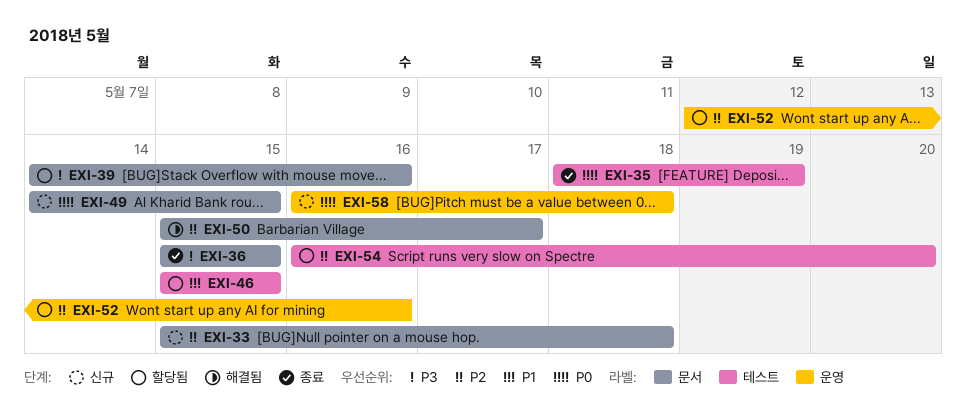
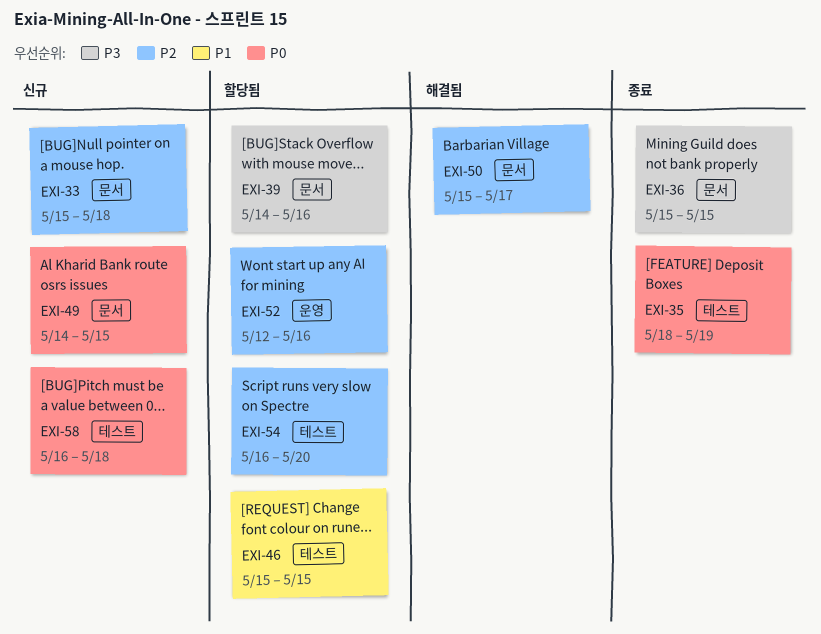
EXI-58, label: 운영 -> 테스트

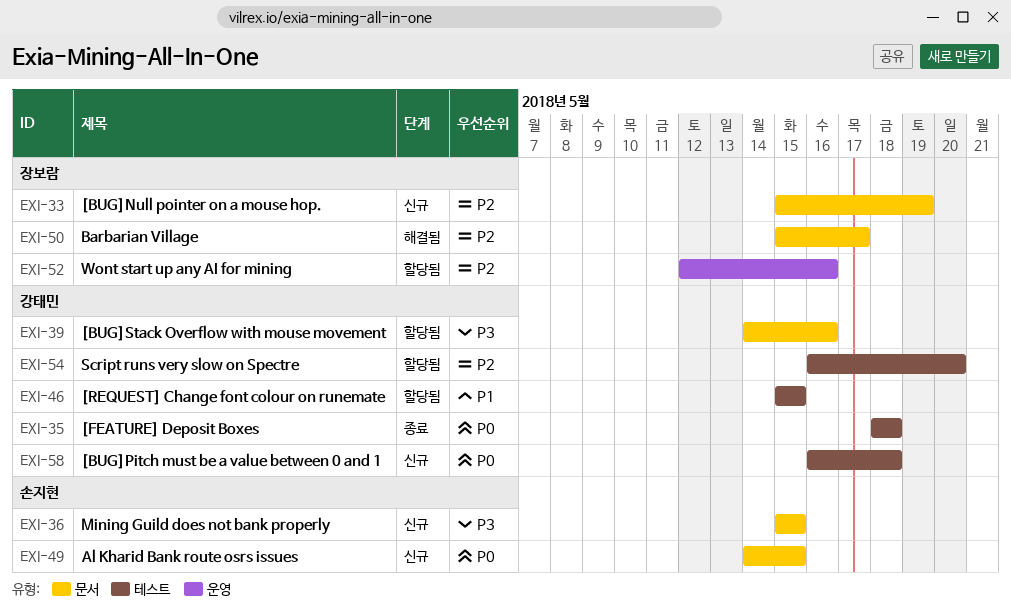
EXI-33, due: May 18 -> May 19
EXI-35, due: May 19 -> May 18
EXI-36, status: 종료 -> 신규

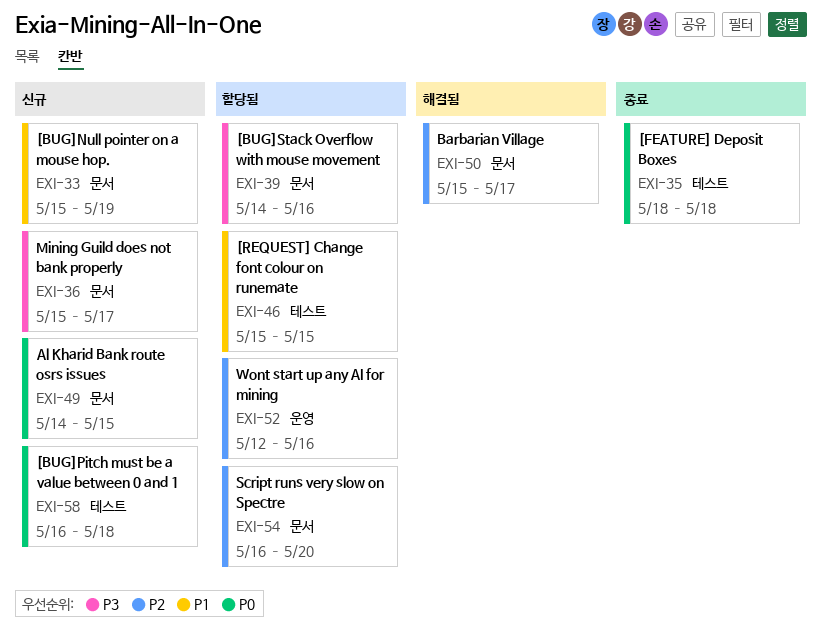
EXI-33, priority: P2 -> P1
EXI-36, due: May 15 -> May 17
EXI-54, label: 테스트 -> 문서

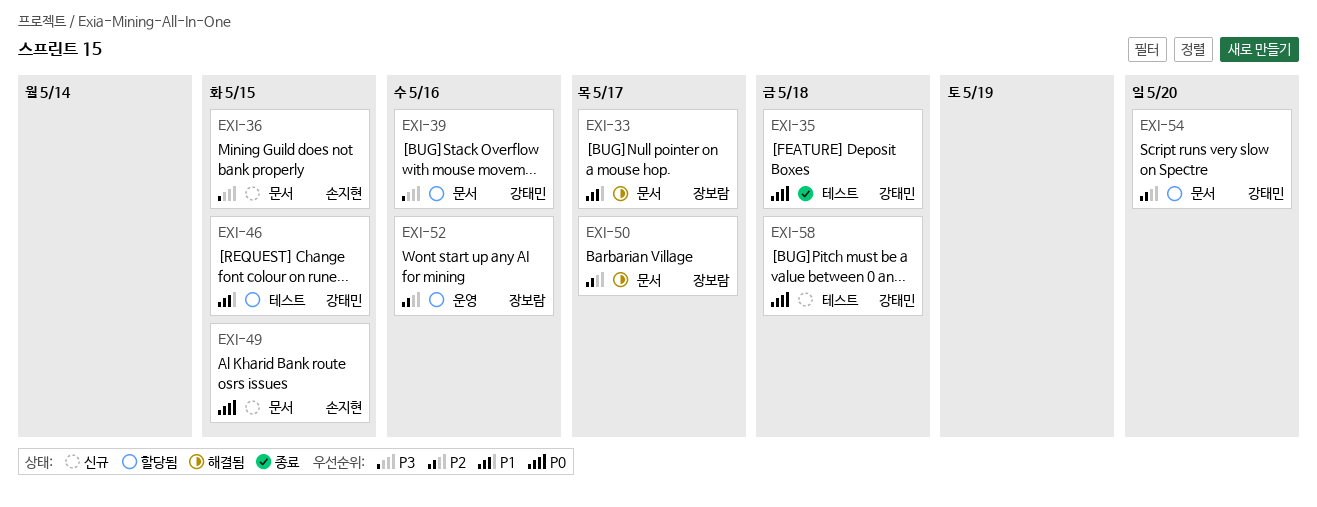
EXI-33, status: 신규 -> 해결됨
EXI-33, due: May 19 -> May 17
EXI-36, due: May 17 -> May 15

